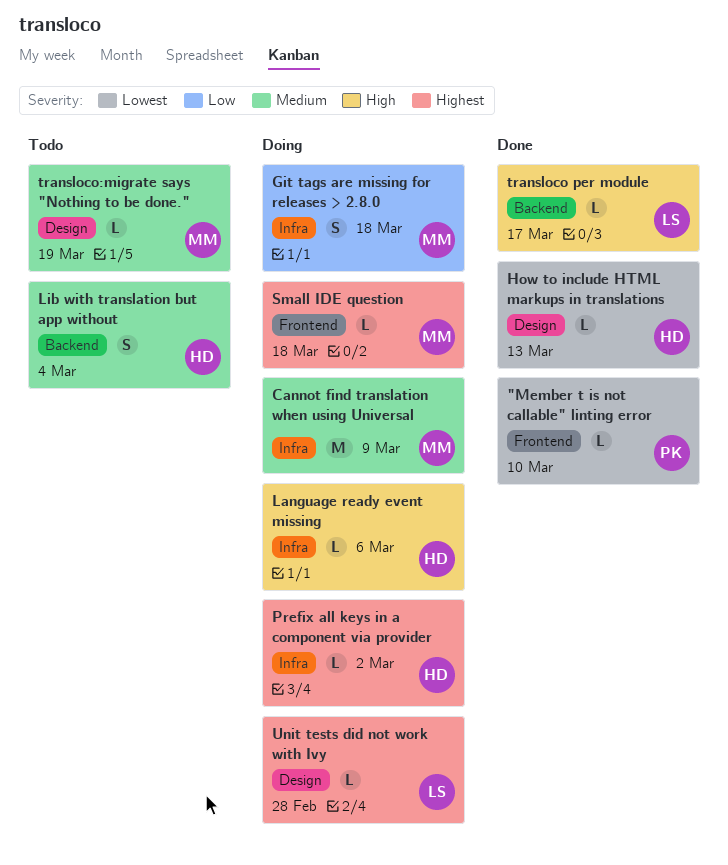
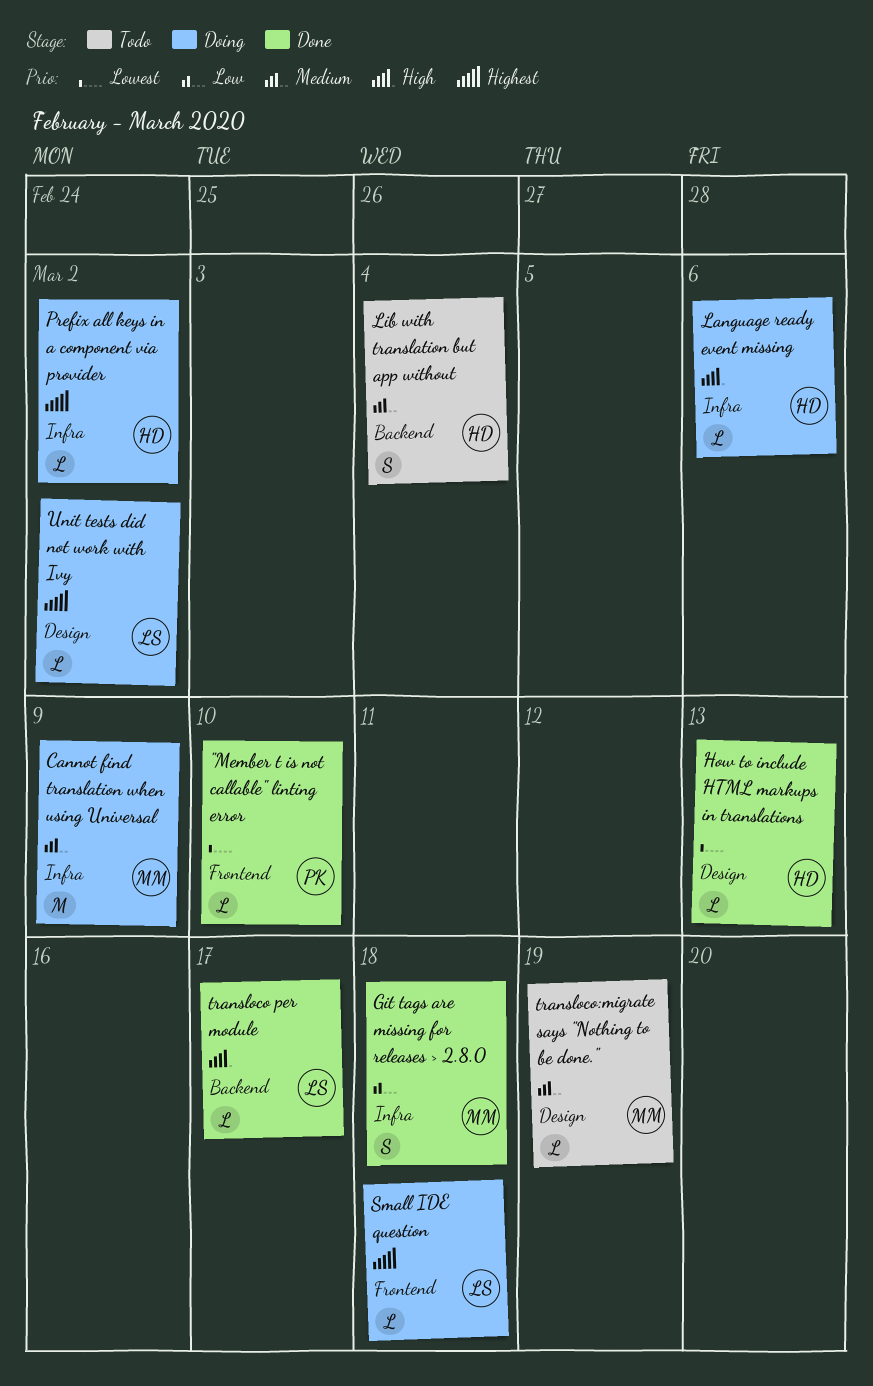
Git tags are missing for releases > 2.8.0, status: Doing -> Done
Small IDE question, owner: MM -> LS
Unit tests did not work with Ivy, due: Feb 28 -> Mar 2

